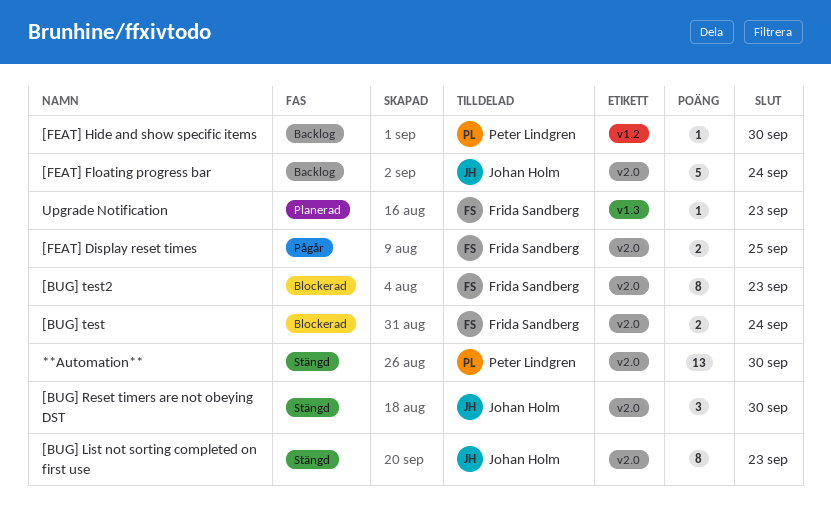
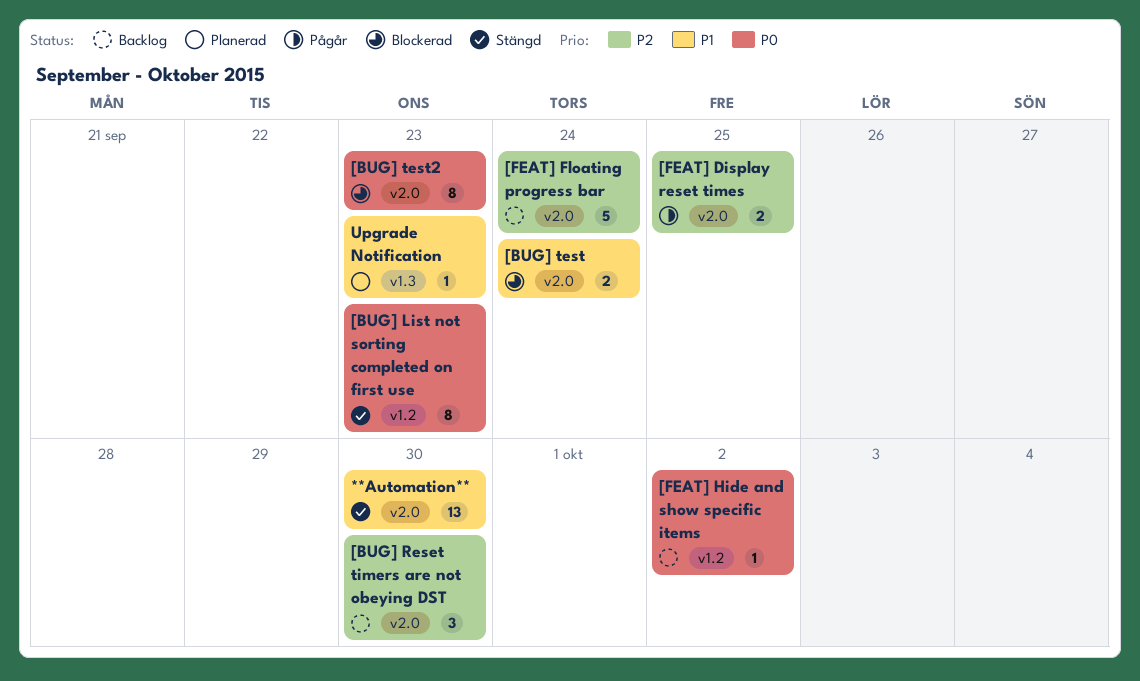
[BUG] List not sorting completed on first use, label: v2.0 -> v1.2
[BUG] Reset timers are not obeying DST, status: Stängd -> Backlog
[FEAT] Hide and show specific items, due: Sep 30 -> Oct 2

